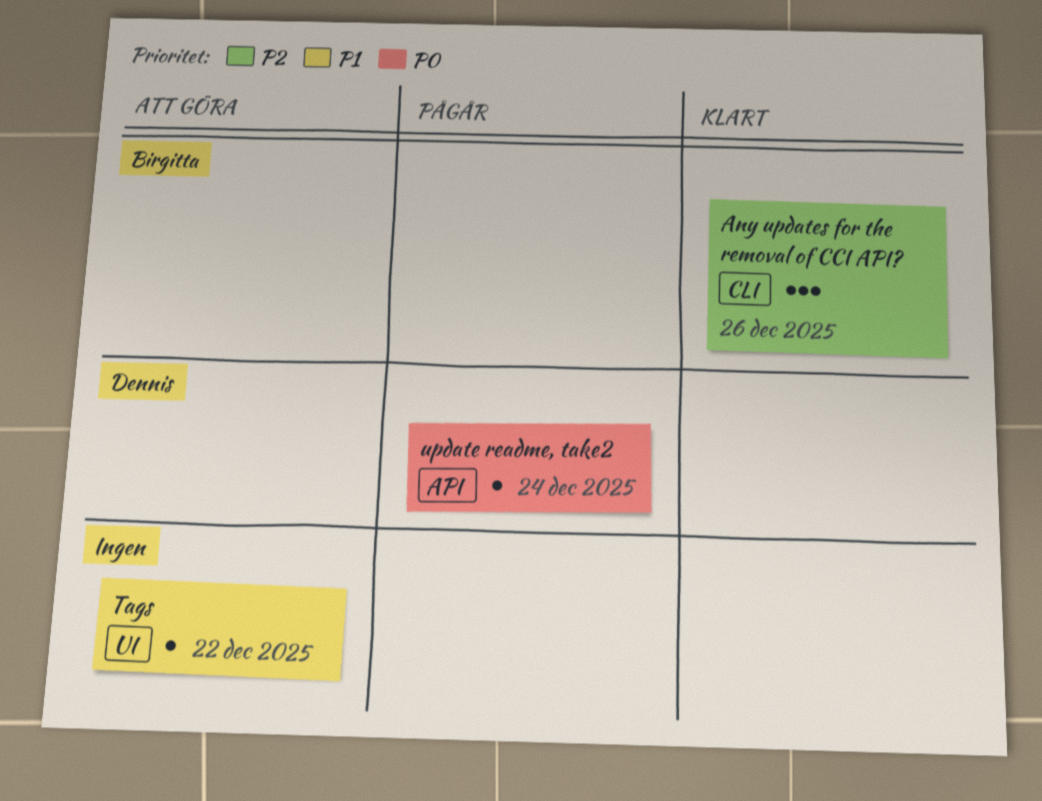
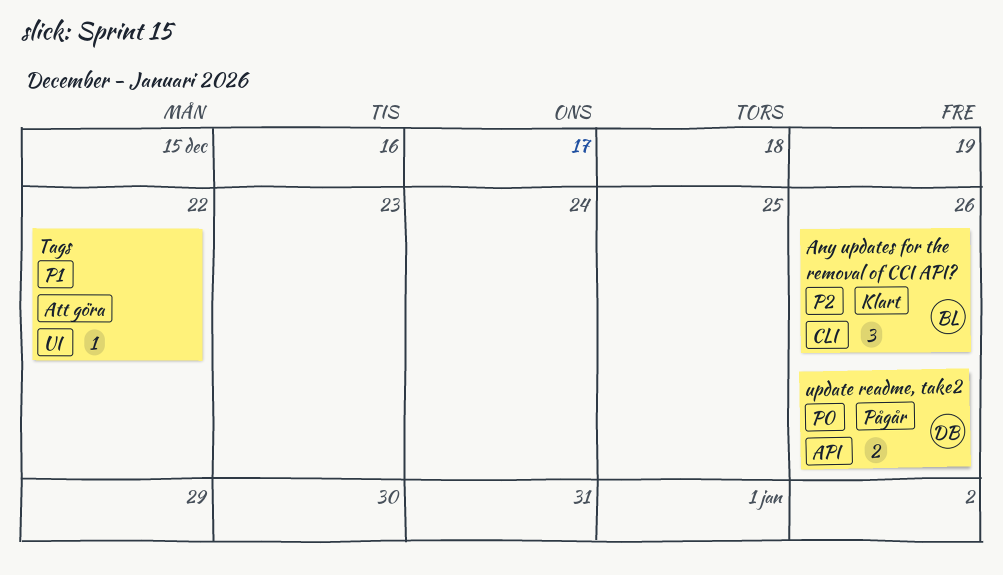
update readme, take2, estimate: 1 -> 2
update readme, take2, due: Dec 24 -> Dec 26

